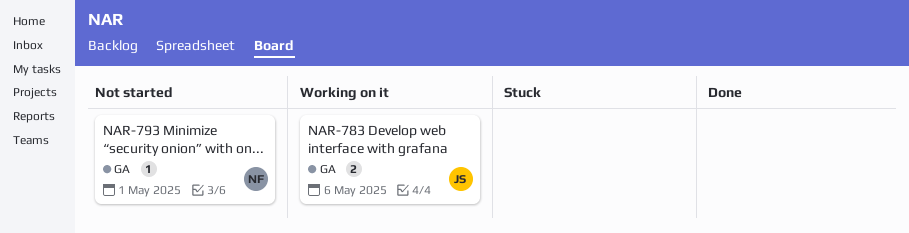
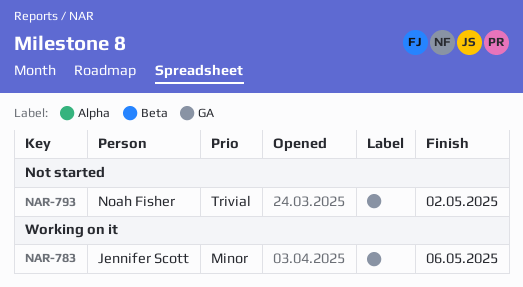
NAR-793, due: May 1 -> May 2

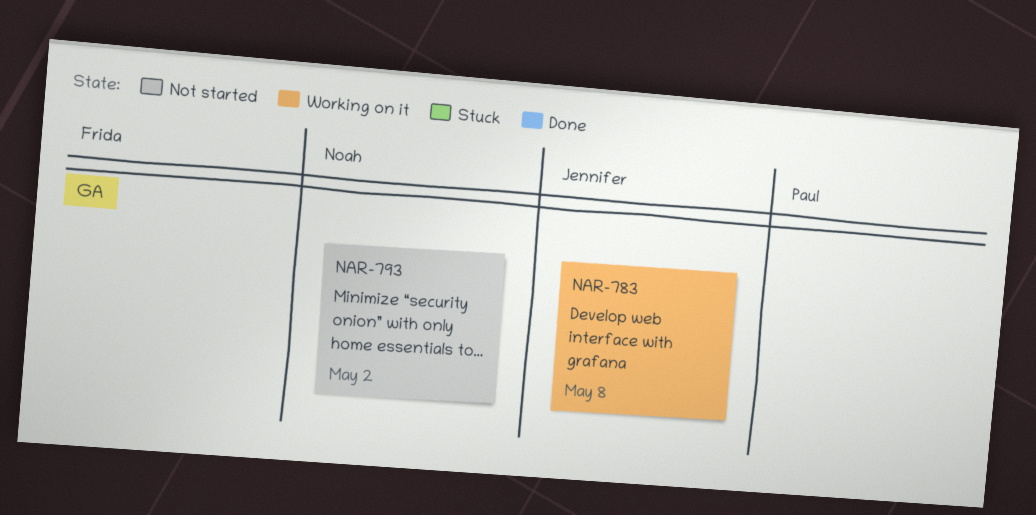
NAR-783, due: May 6 -> May 8

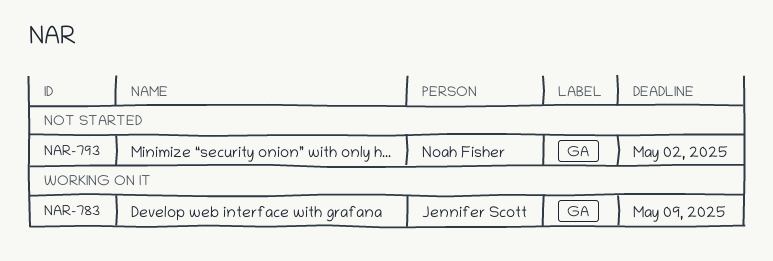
NAR-783, due: May 8 -> May 9

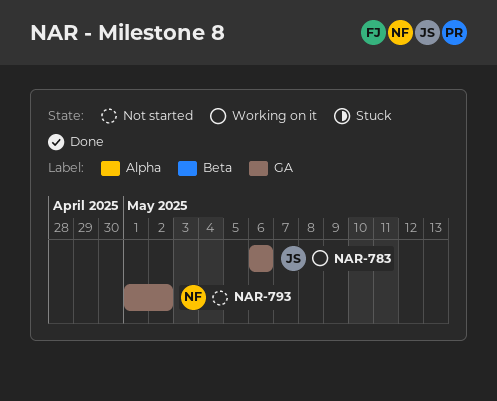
NAR-783, due: May 9 -> May 6

